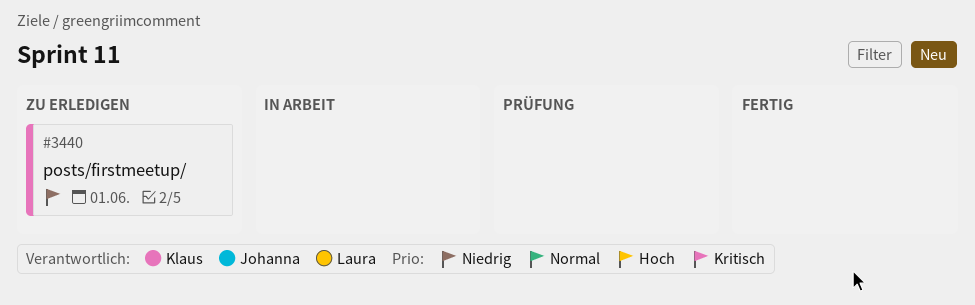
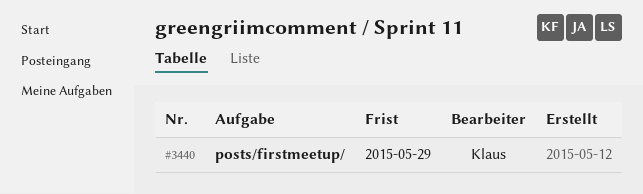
#3440, due: Jun 1 -> May 29

